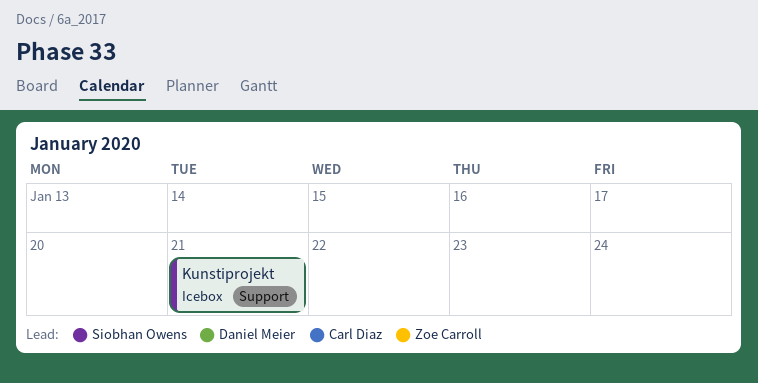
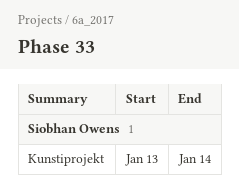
Kunstiprojekt, due: Jan 21 -> Jan 14

